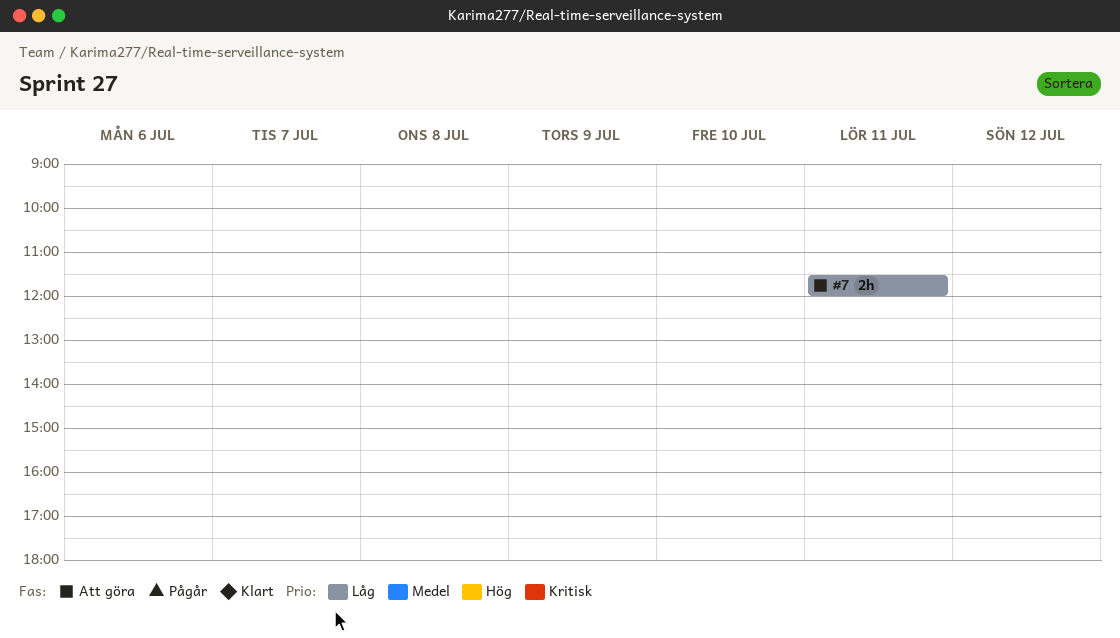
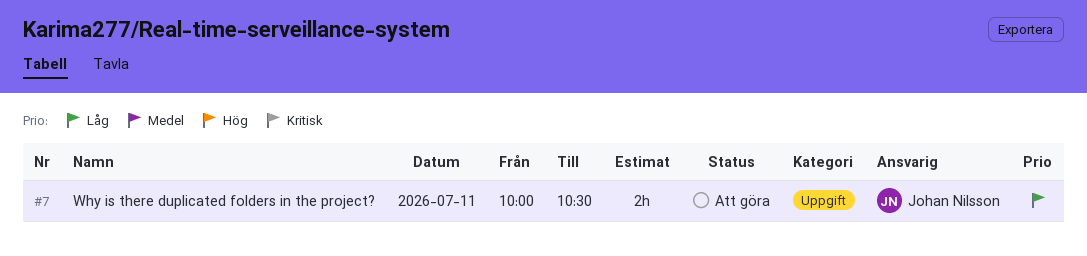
#7, begins: 11:30 -> 10:00
#7, ends: 12:00 -> 10:30

